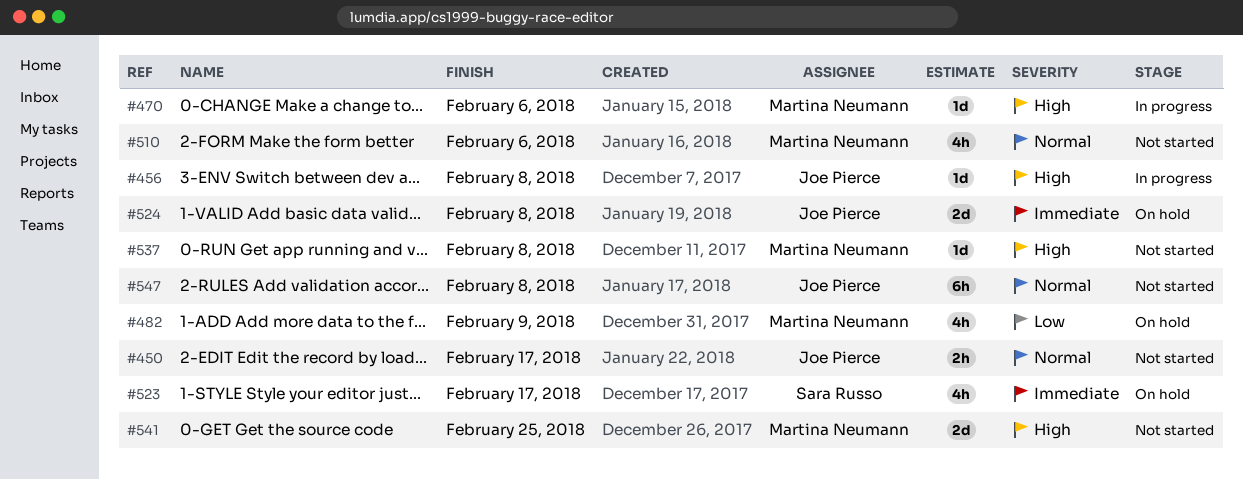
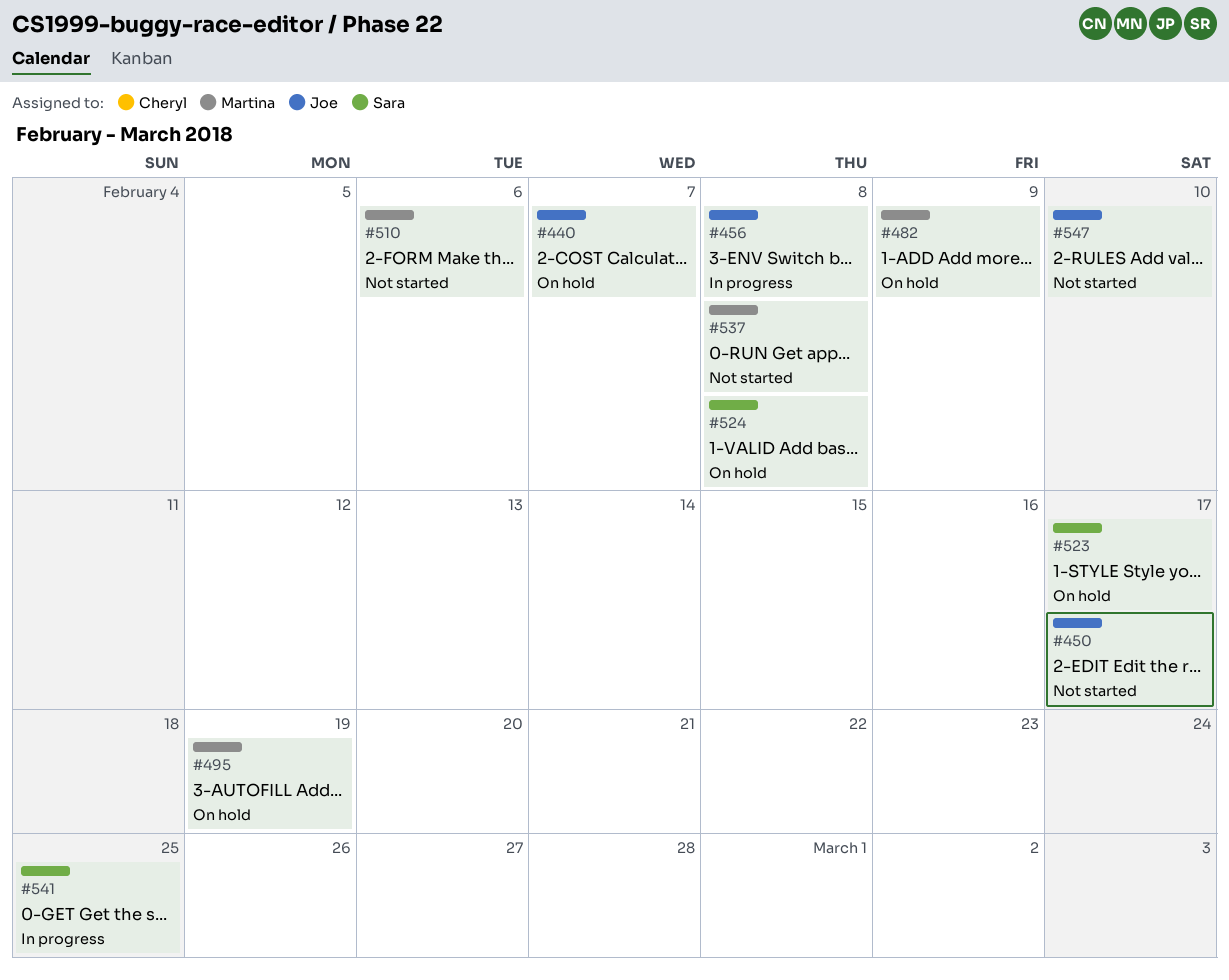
#440: none -> present
#470: present -> none
#495: none -> present
#524, owner: Joe Pierce -> Sara Russo
#541, status: Not started -> In progress
#541, owner: Martina Neumann -> Sara Russo
#547, due: Feb 8 -> Feb 10

